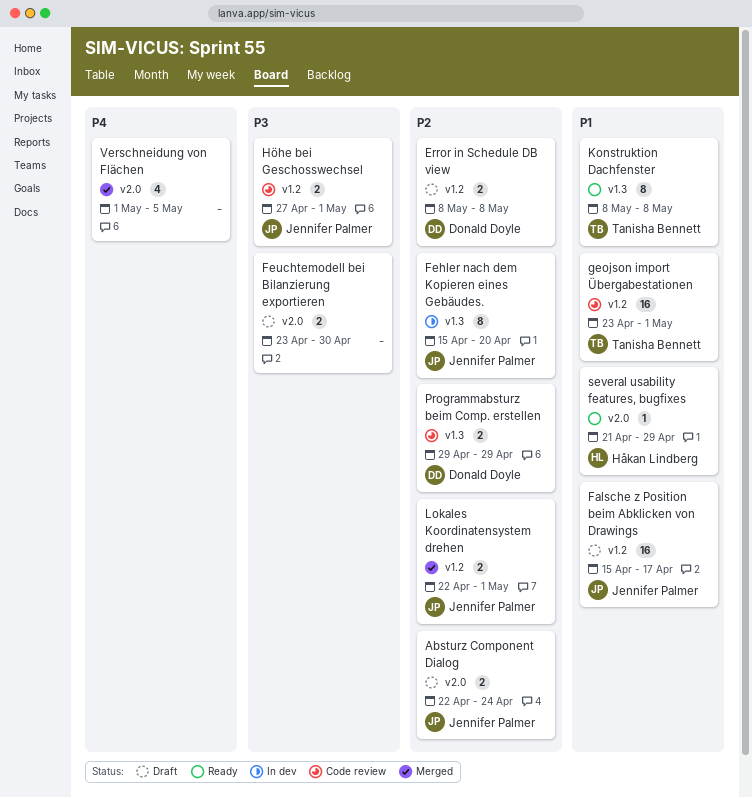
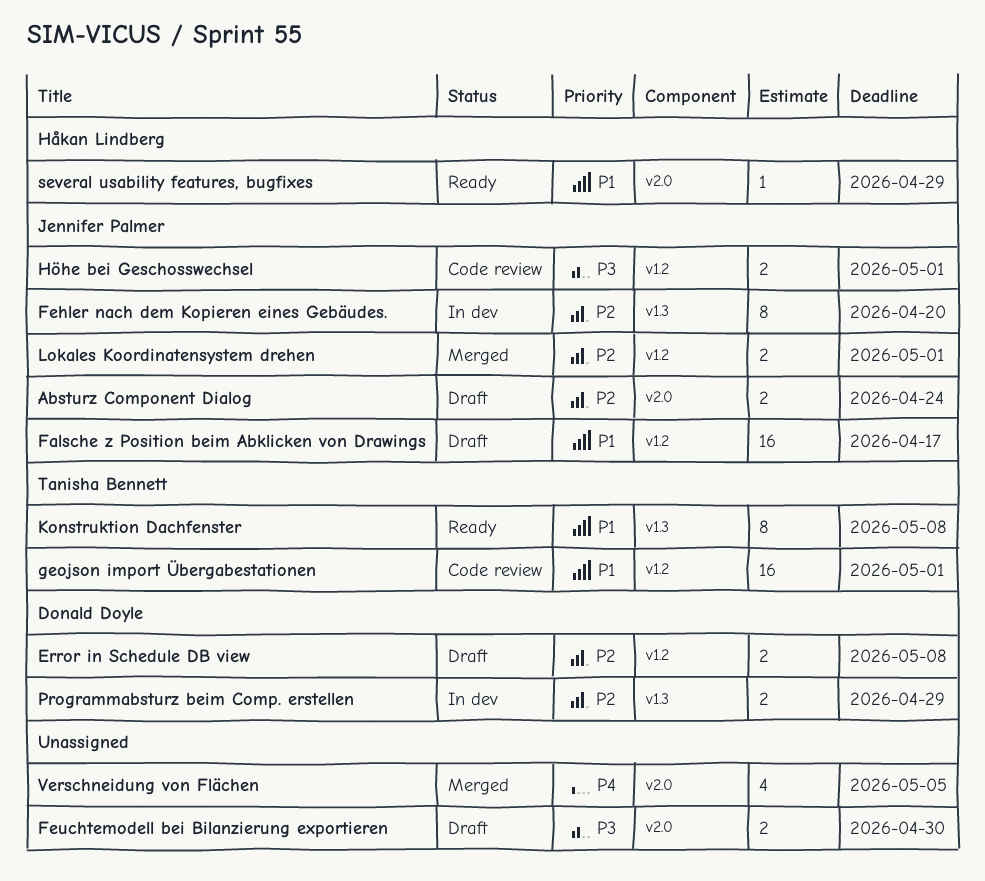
Programmabsturz beim Comp. erstellen, status: Code review -> In dev

